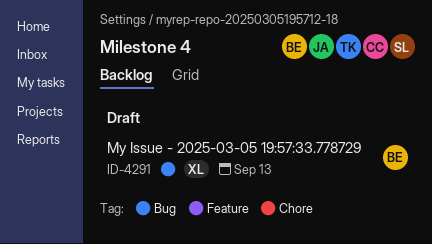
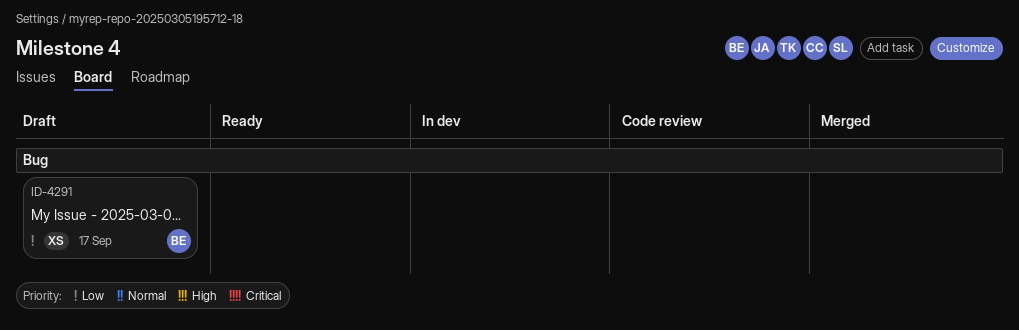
ID-4291, estimate: XL -> XS
ID-4291, due: Sep 13 -> Sep 17

